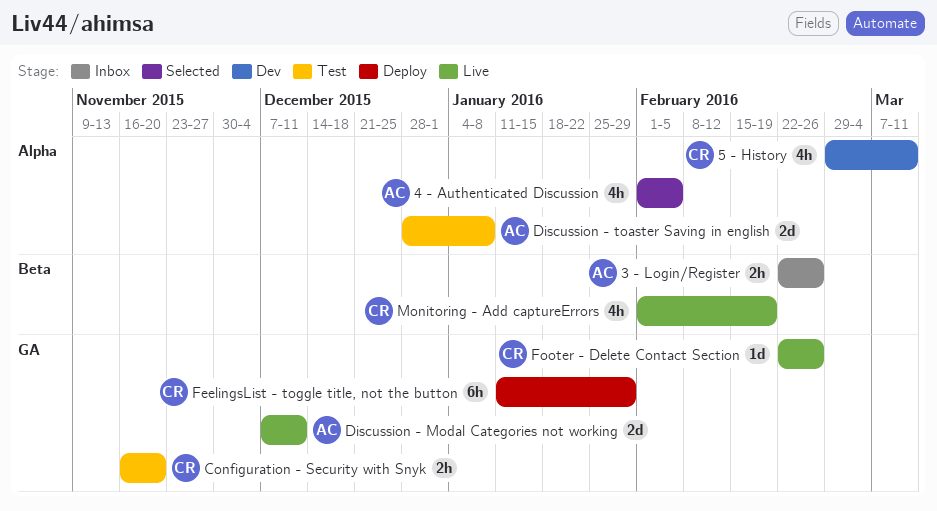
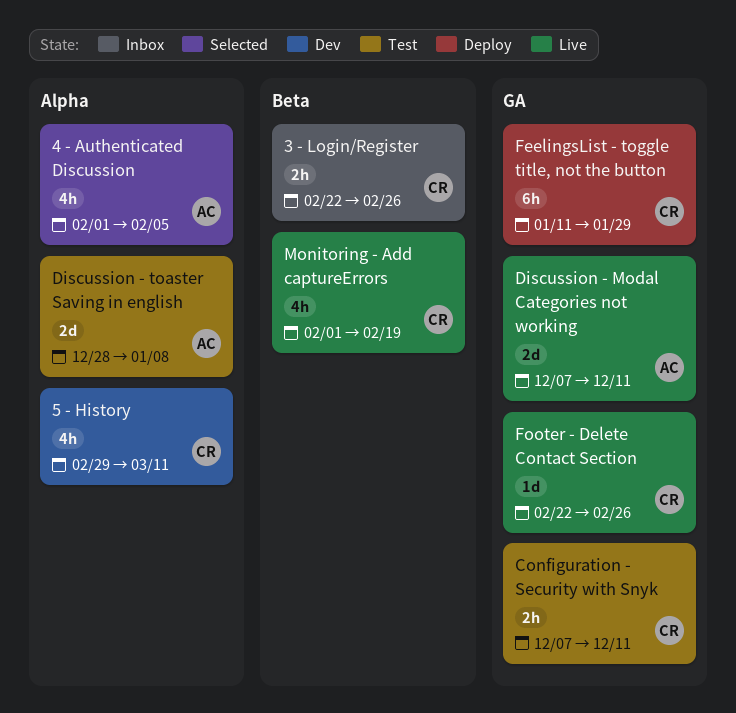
3 - Login/Register, owner: AC -> CR
Configuration - Security with Snyk, start: Nov 16 -> Dec 7
Configuration - Security with Snyk, due: Nov 20 -> Dec 11

